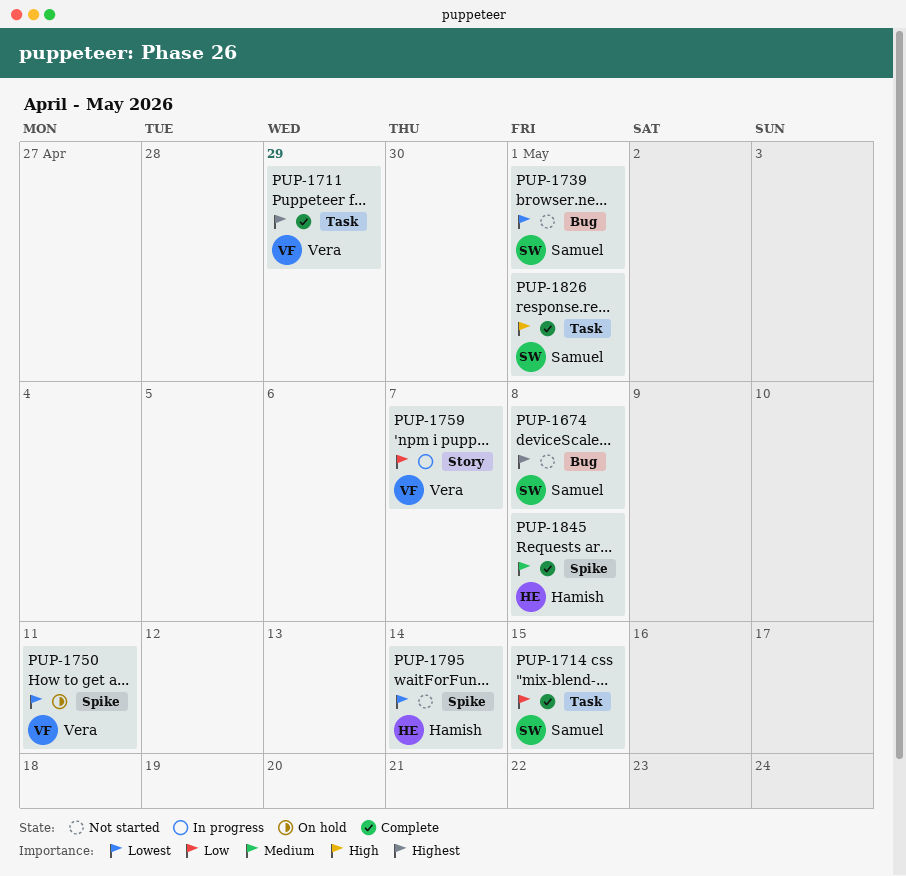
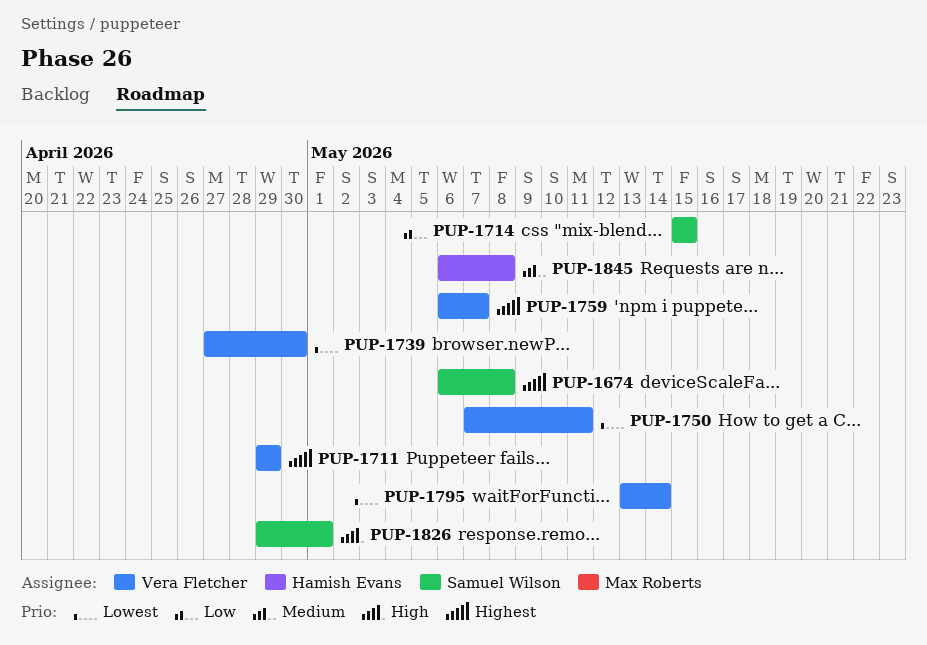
PUP-1739, owner: Samuel Wilson -> Vera Fletcher
PUP-1739, due: May 1 -> Apr 30
PUP-1759, priority: Low -> Highest
PUP-1795, owner: Hamish Evans -> Vera Fletcher

